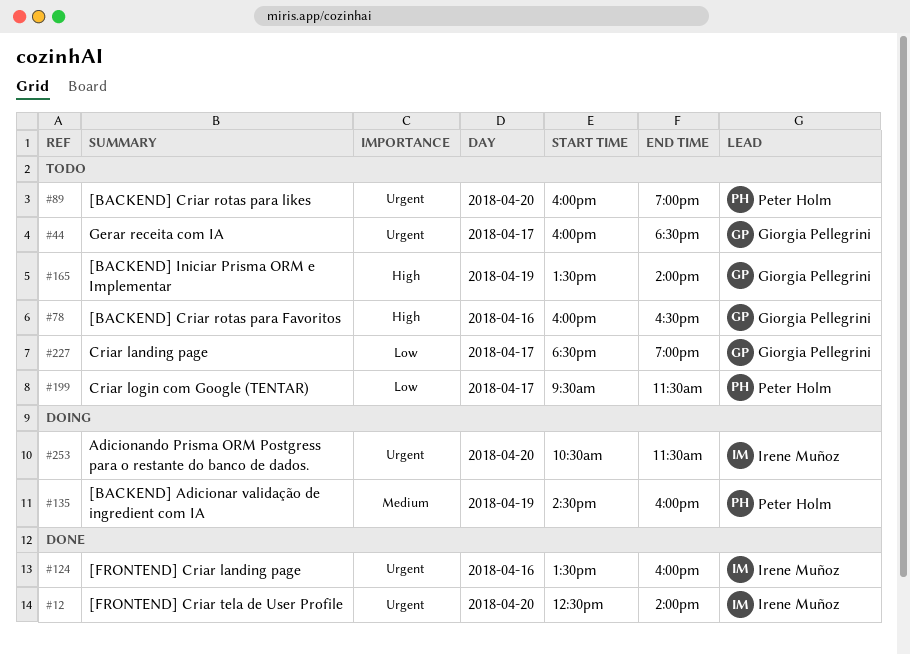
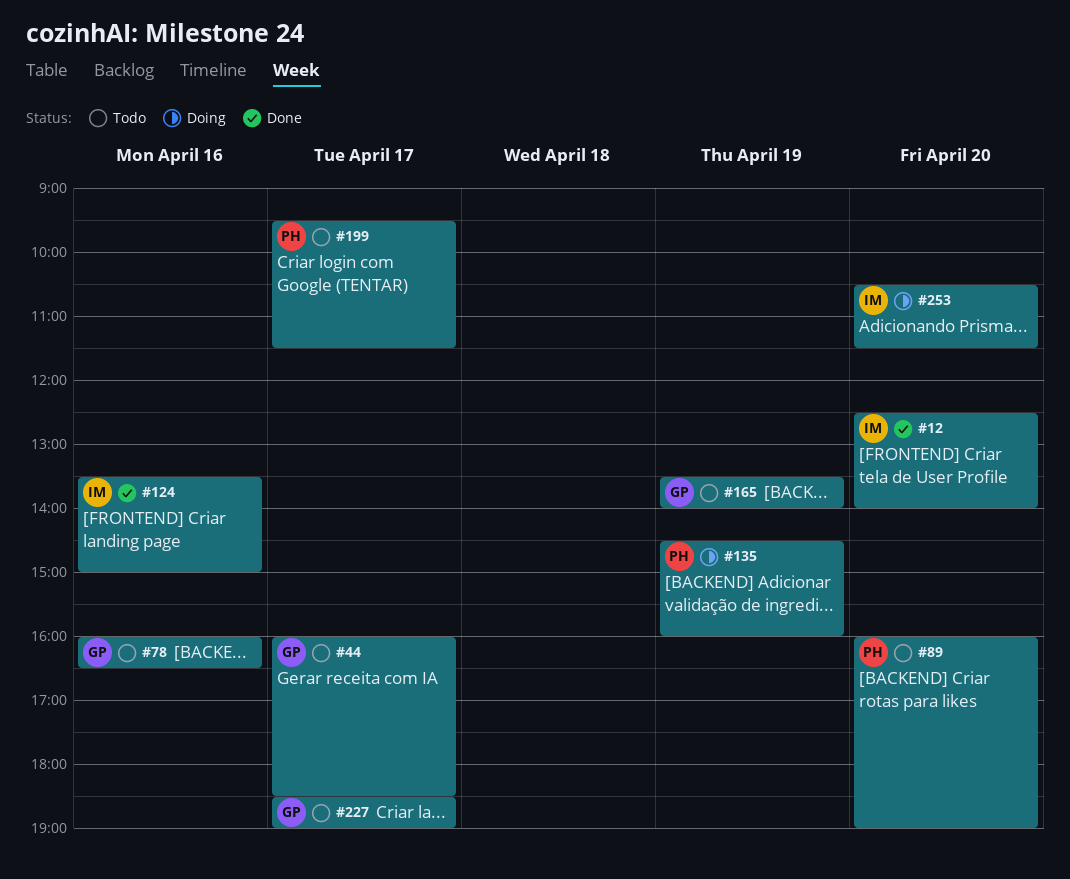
#124, ends: 16:00 -> 15:00

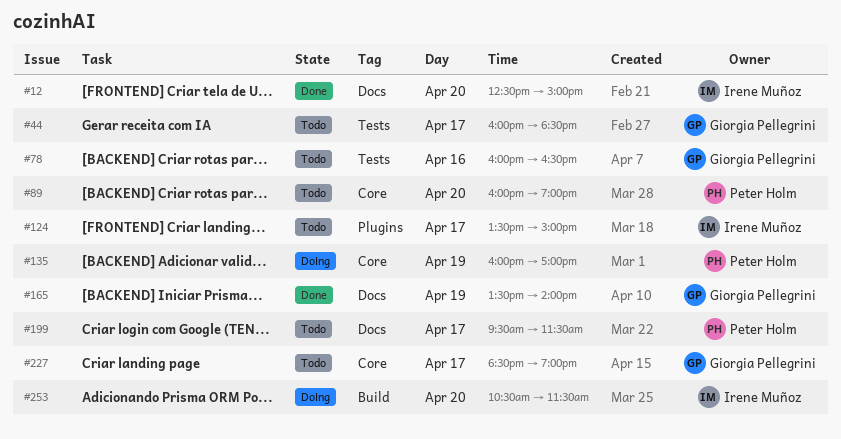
#12, ends: 14:00 -> 15:00
#124, status: Done -> Todo
#124, day: Apr 16 -> Apr 17
#135, begins: 14:30 -> 16:00
#135, ends: 16:00 -> 17:00
#165, status: Todo -> Done

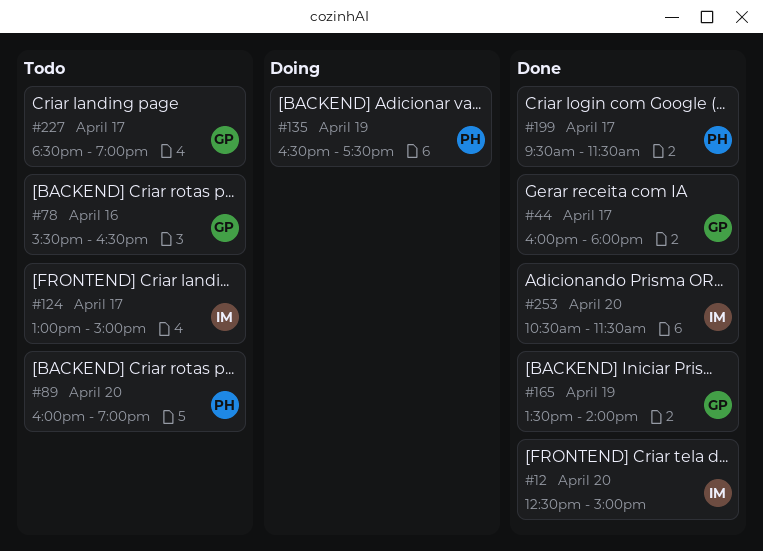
#44, status: Todo -> Done
#44, ends: 18:30 -> 18:00
#78, begins: 16:00 -> 15:30
#124, begins: 13:30 -> 13:00
#135, begins: 16:00 -> 16:30
#135, ends: 17:00 -> 17:30
#199, status: Todo -> Done
#253, status: Doing -> Done

